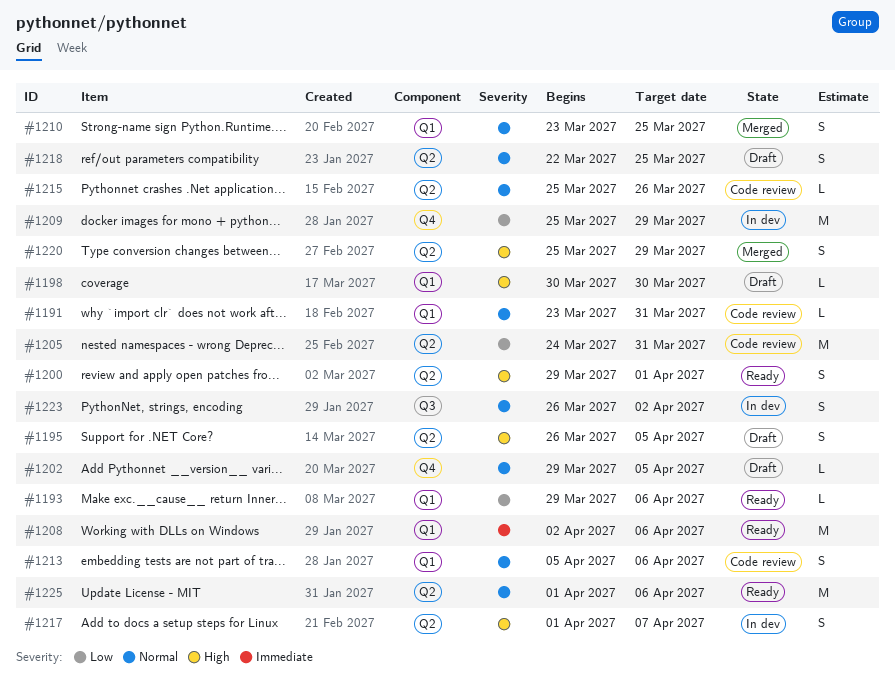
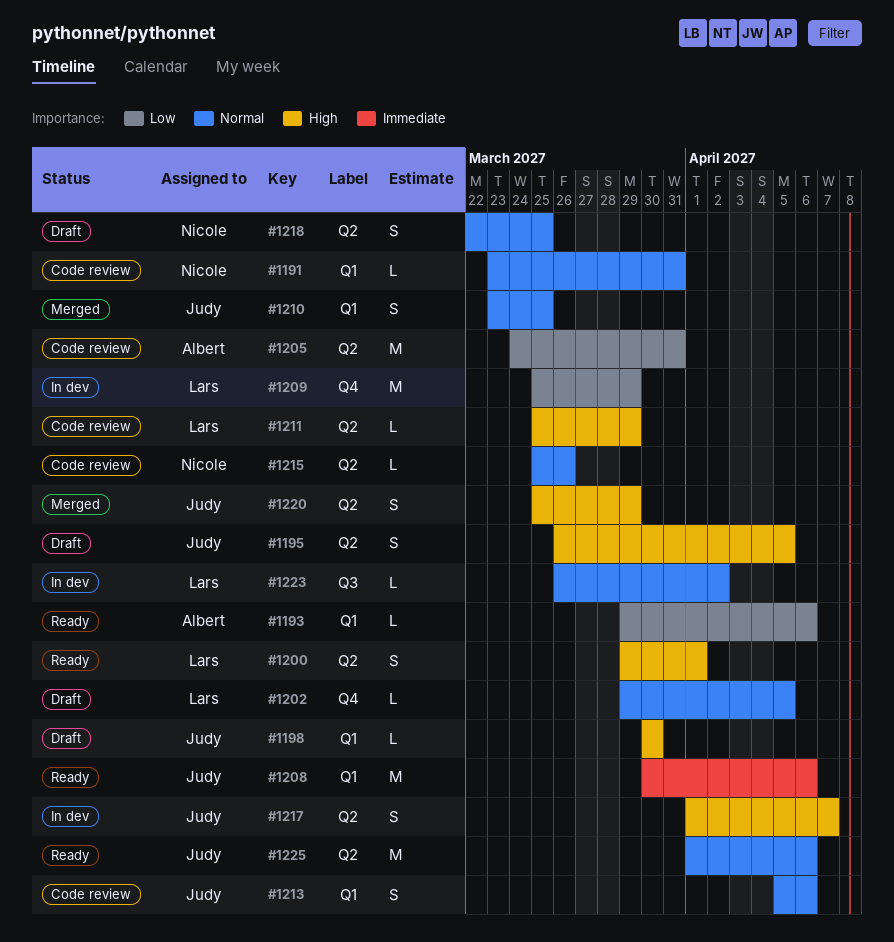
#1208, start: Apr 2 -> Mar 30
#1211: none -> present
#1223, estimate: S -> L

